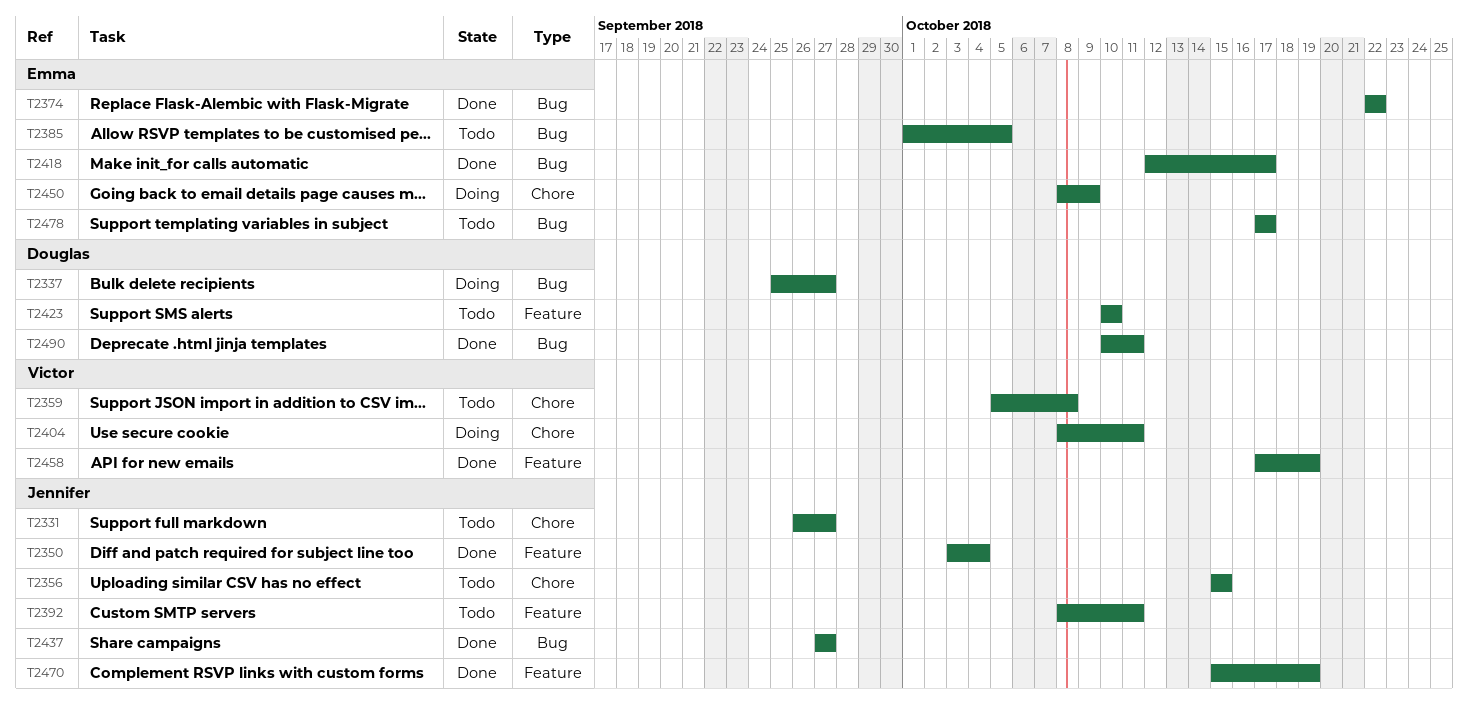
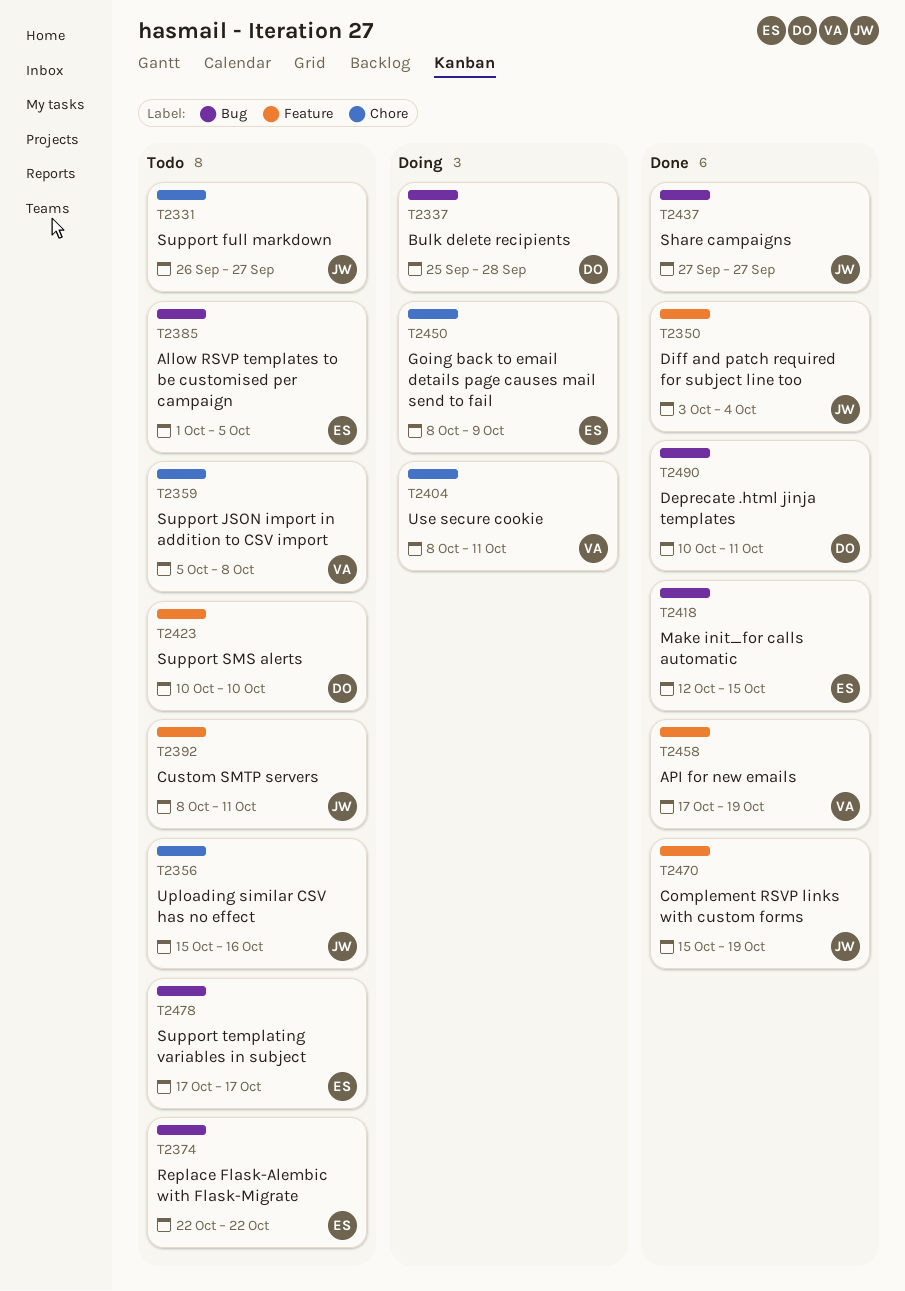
T2337, due: Sep 27 -> Sep 28
T2356, due: Oct 15 -> Oct 16
T2374, status: Done -> Todo
T2418, due: Oct 17 -> Oct 15

